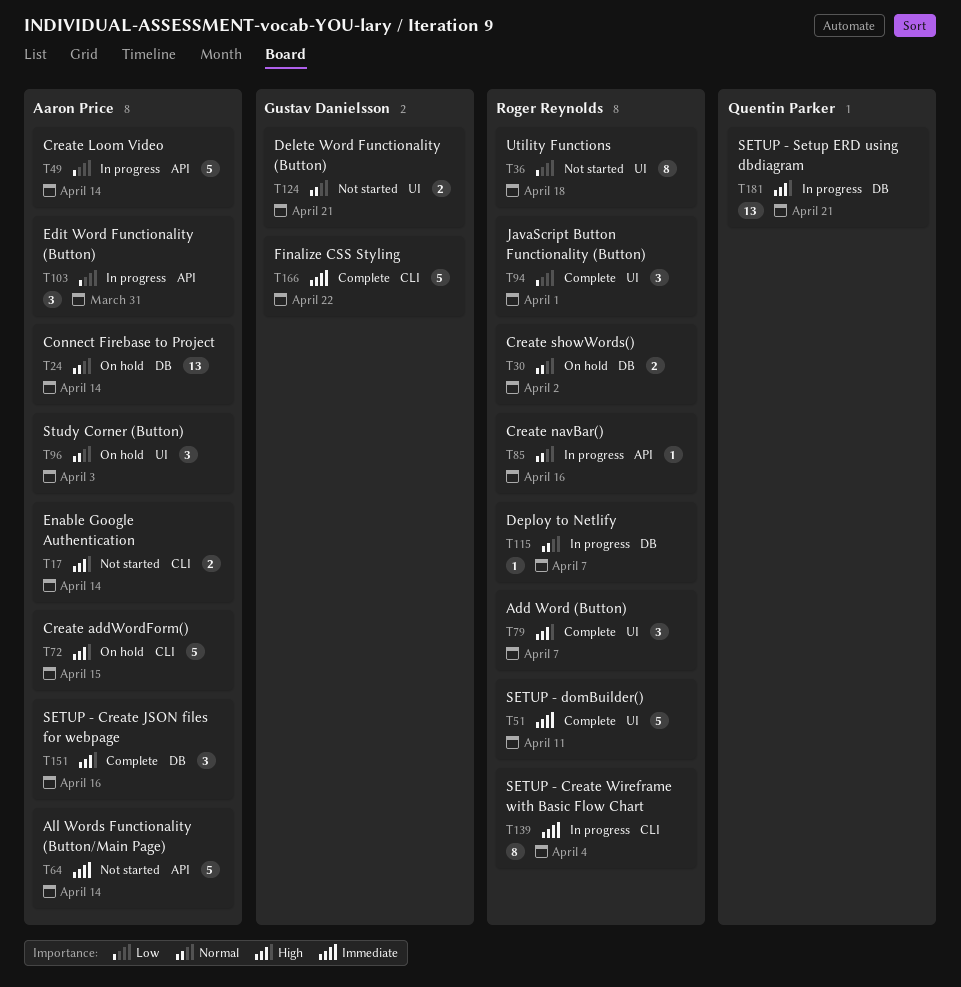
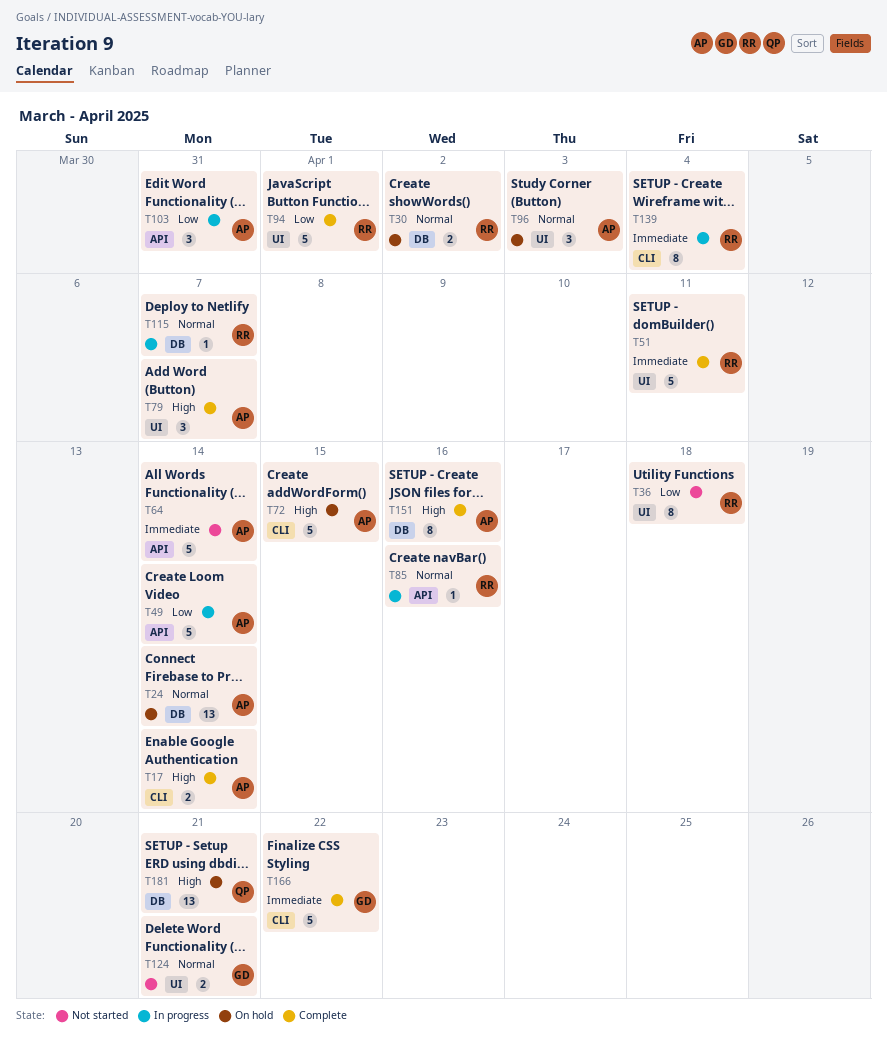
T17, status: Not started -> Complete
T79, owner: Roger Reynolds -> Aaron Price
T94, estimate: 3 -> 5
T151, estimate: 3 -> 8
T181, status: In progress -> On hold

